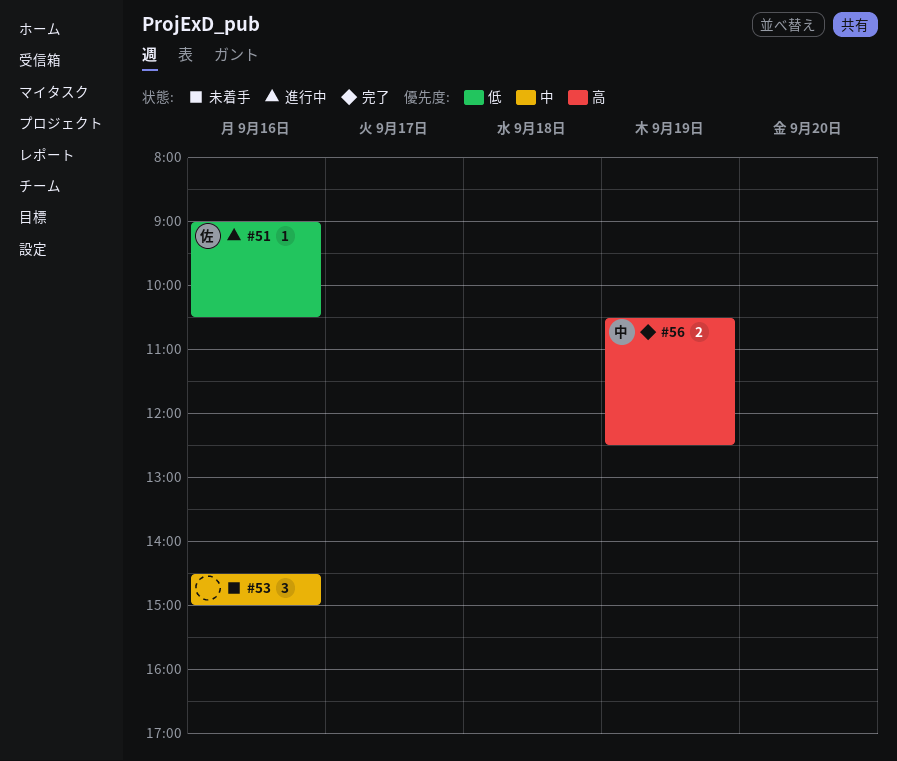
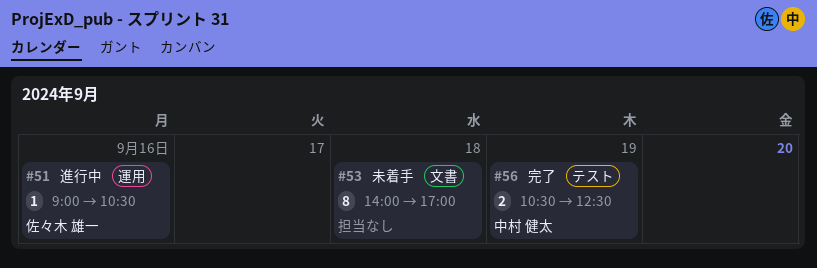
#53, estimate: 3 -> 8
#53, day: Sep 16 -> Sep 18
#53, begins: 14:30 -> 14:00
#53, ends: 15:00 -> 17:00

